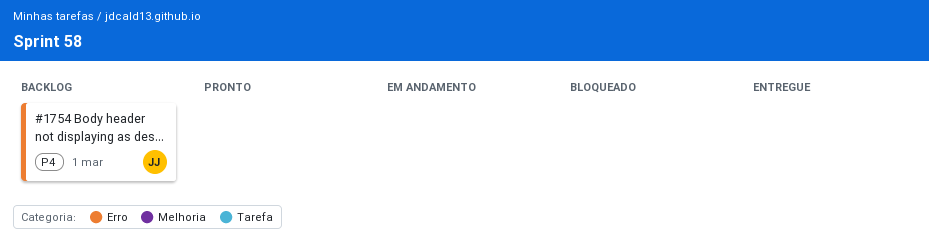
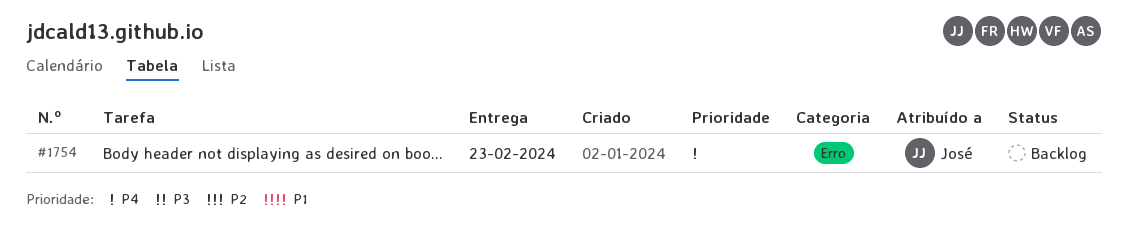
#1754, due: Mar 1 -> Feb 23

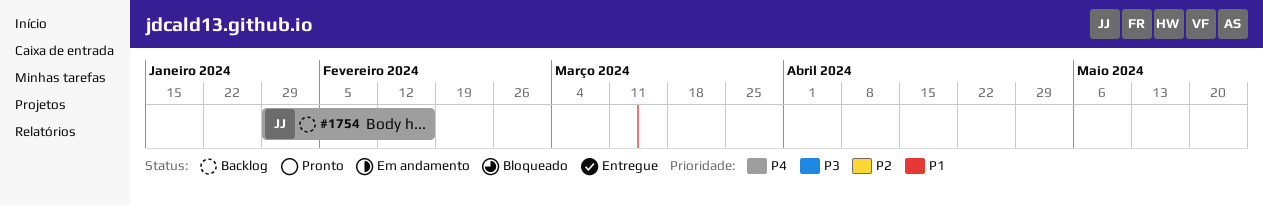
#1754, due: Feb 23 -> Feb 16

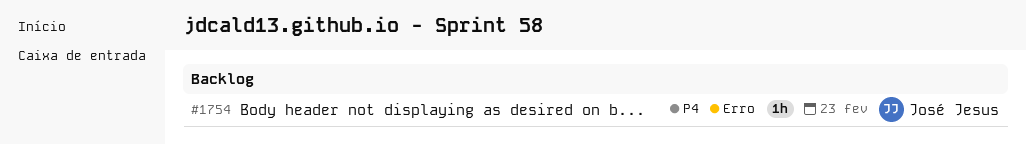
#1754, due: Feb 16 -> Feb 23

